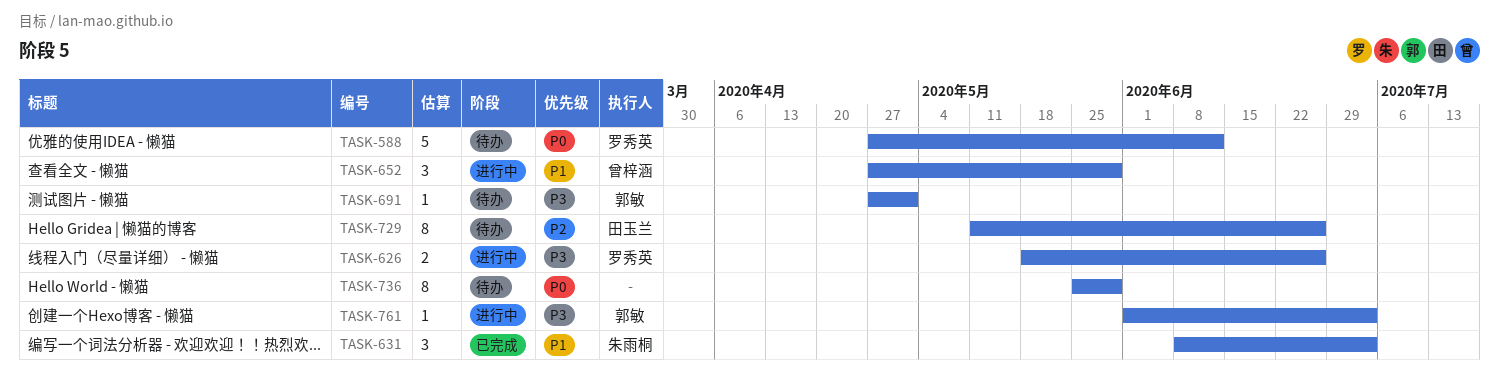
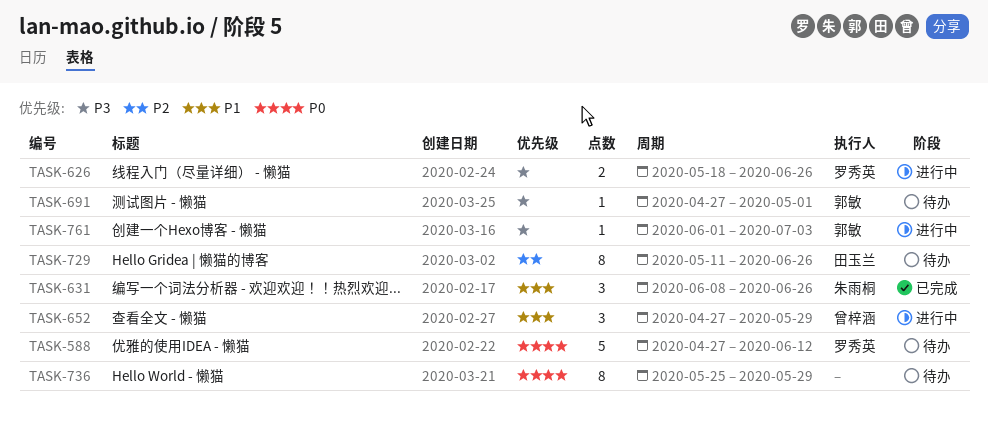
TASK-631, due: Jul 3 -> Jun 26

